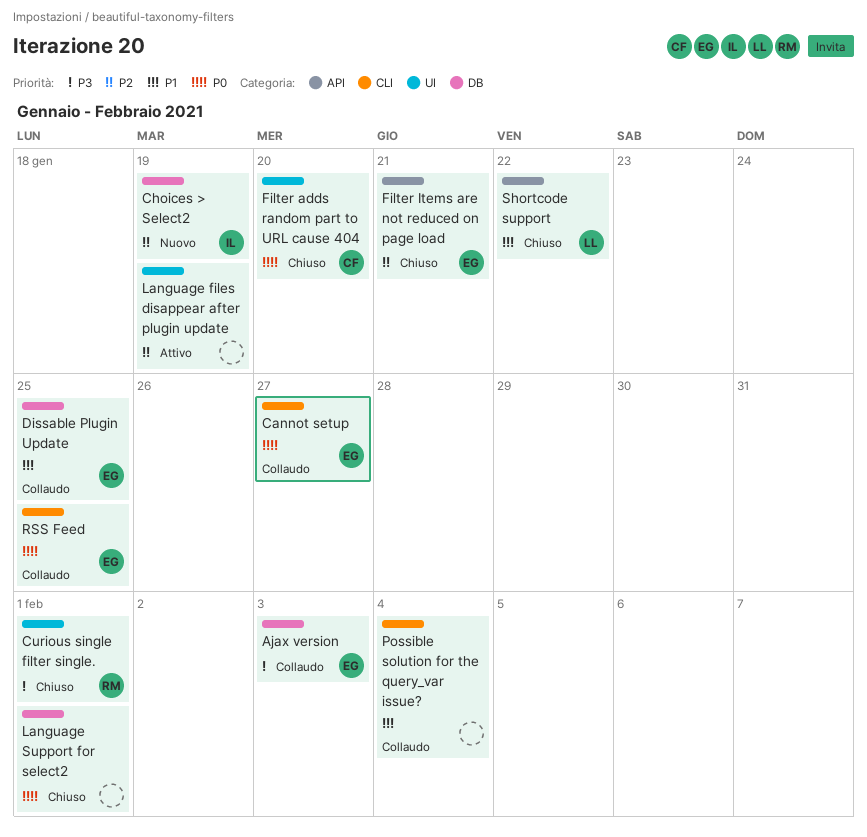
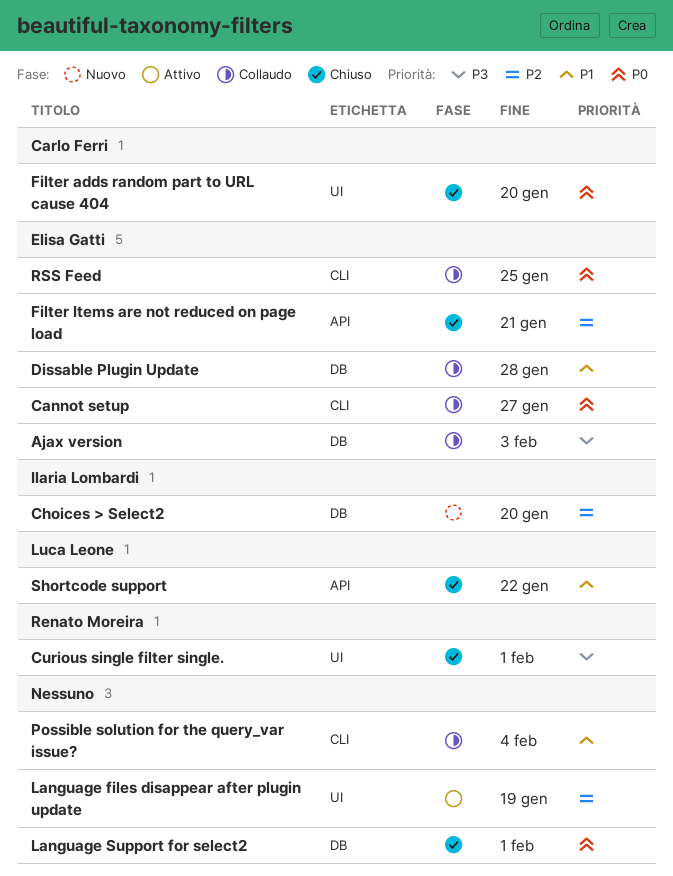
Choices > Select2, due: Jan 19 -> Jan 20
Dissable Plugin Update, due: Jan 25 -> Jan 28

